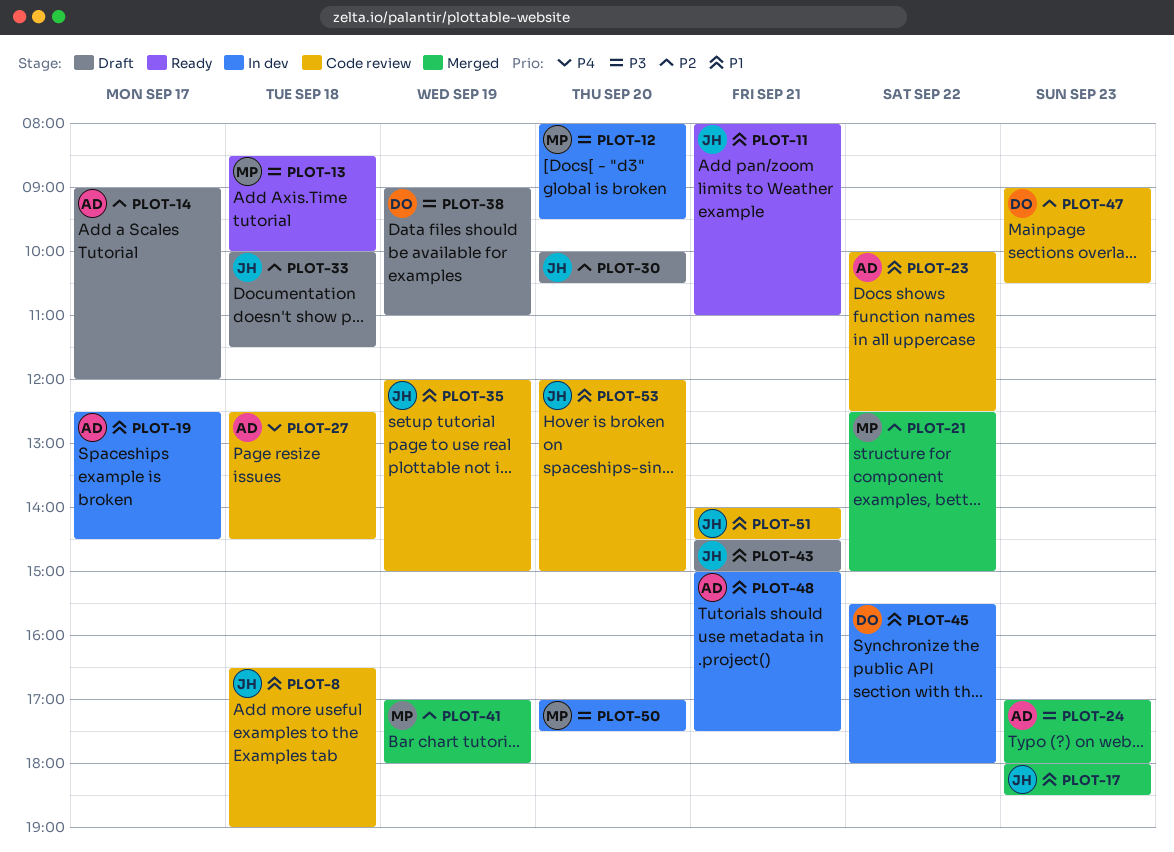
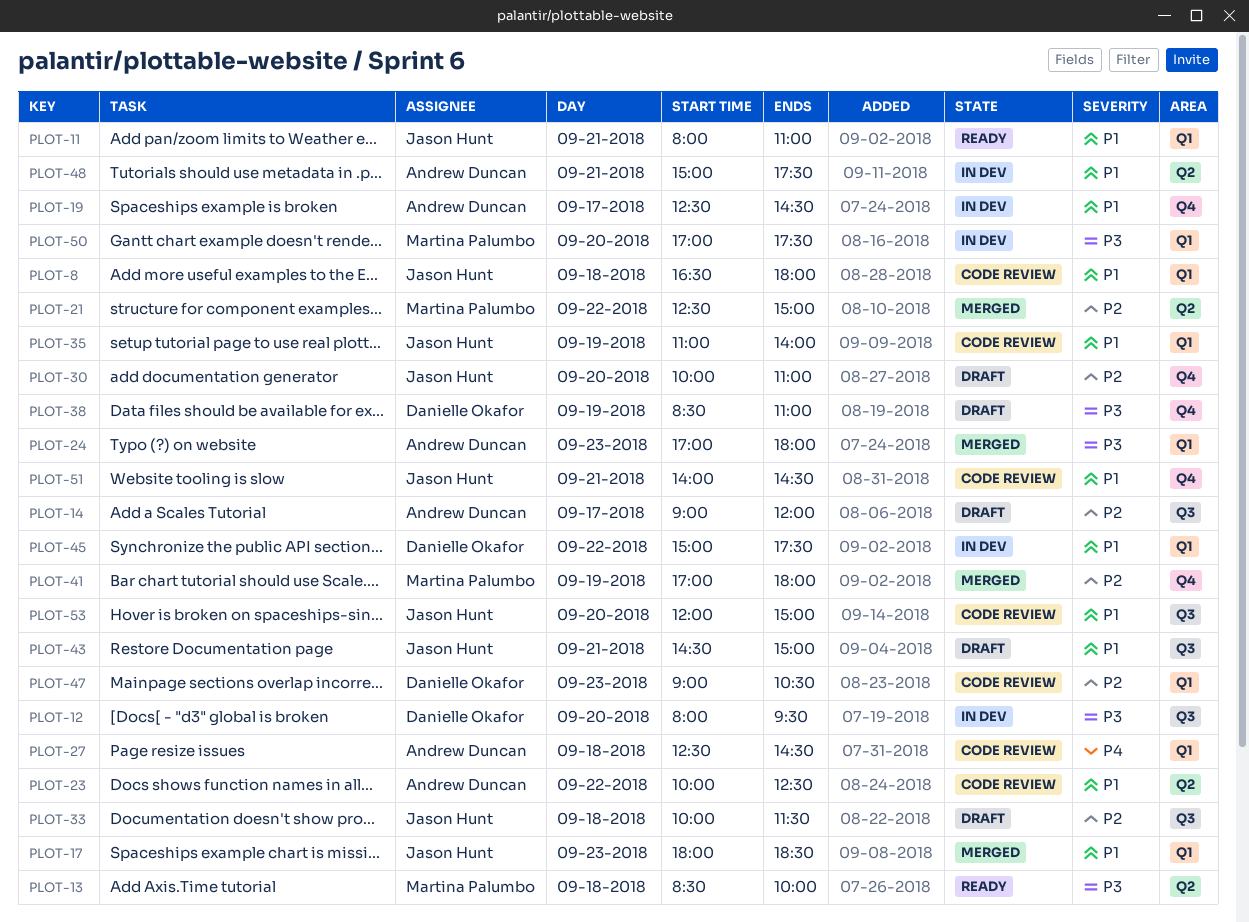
PLOT-8, ends: 19:00 -> 18:00
PLOT-12, owner: Martina Palumbo -> Danielle Okafor
PLOT-30, ends: 10:30 -> 11:00
PLOT-35, begins: 12:00 -> 11:00
PLOT-35, ends: 15:00 -> 14:00
PLOT-38, begins: 09:00 -> 08:30
PLOT-45, begins: 15:30 -> 15:00
PLOT-45, ends: 18:00 -> 17:30

